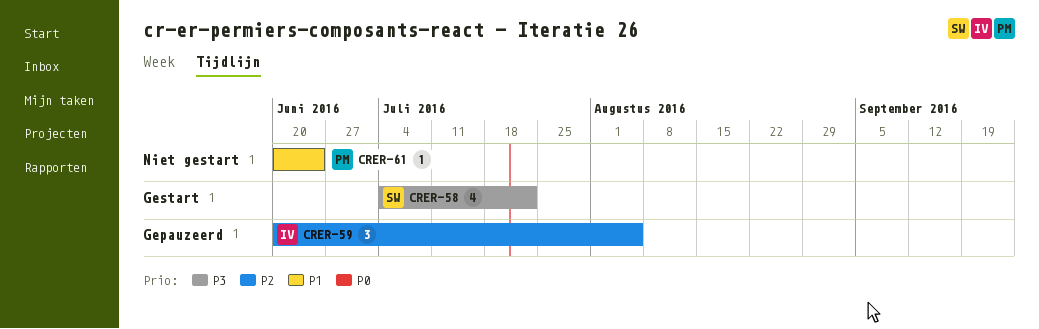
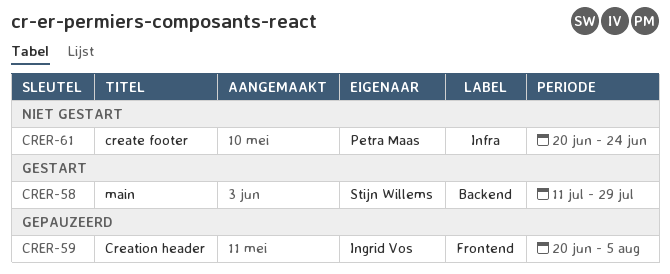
CRER-58, start: Jul 4 -> Jul 11
CRER-58, due: Jul 22 -> Jul 29

